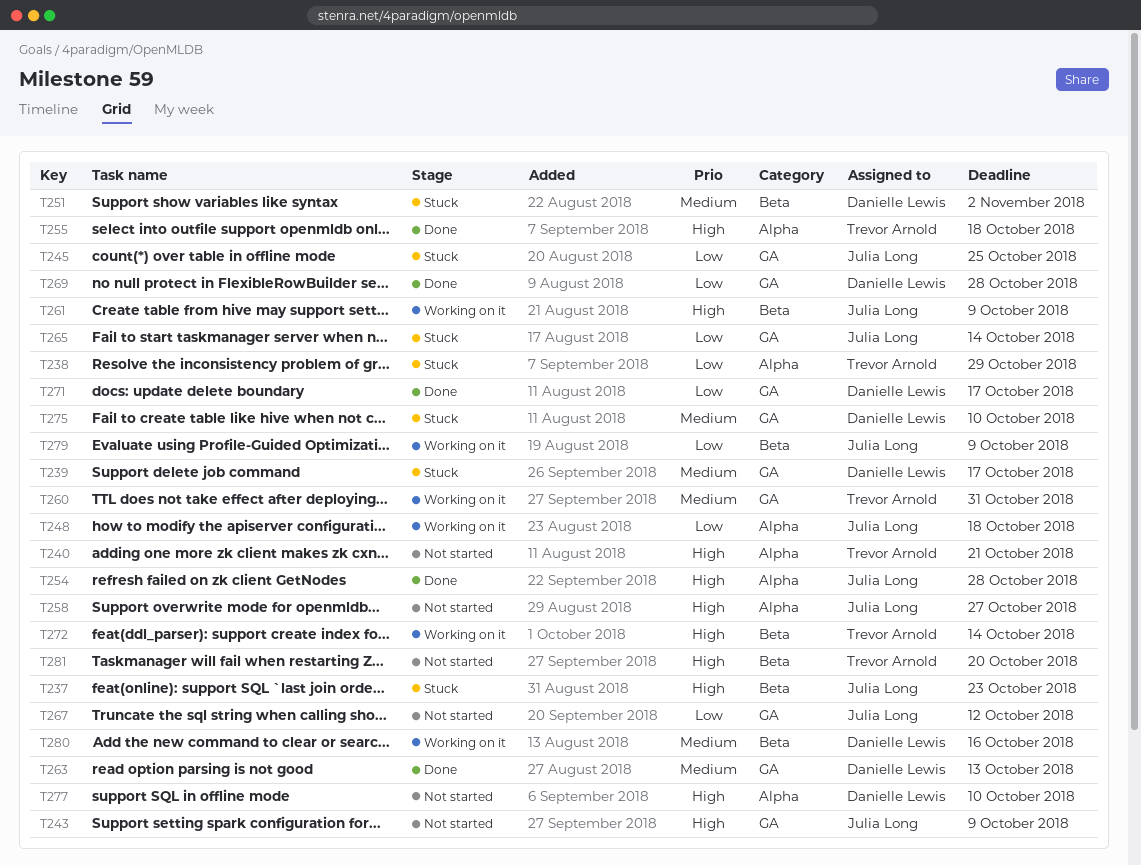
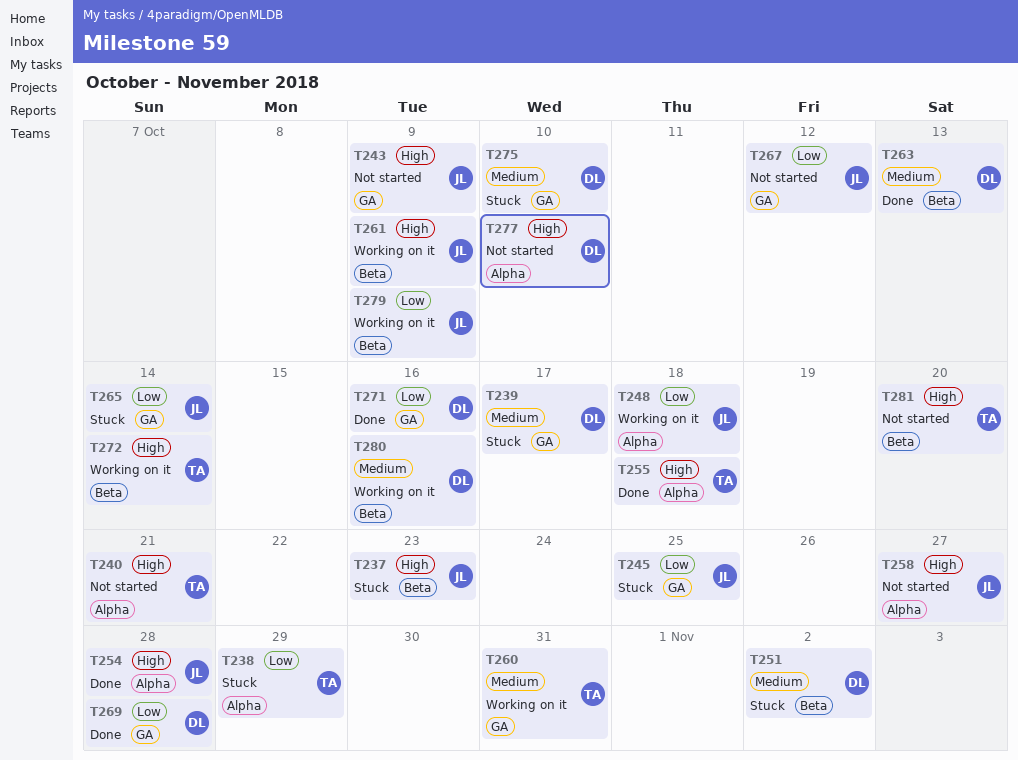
T263, label: GA -> Beta
T271, due: Oct 17 -> Oct 16

